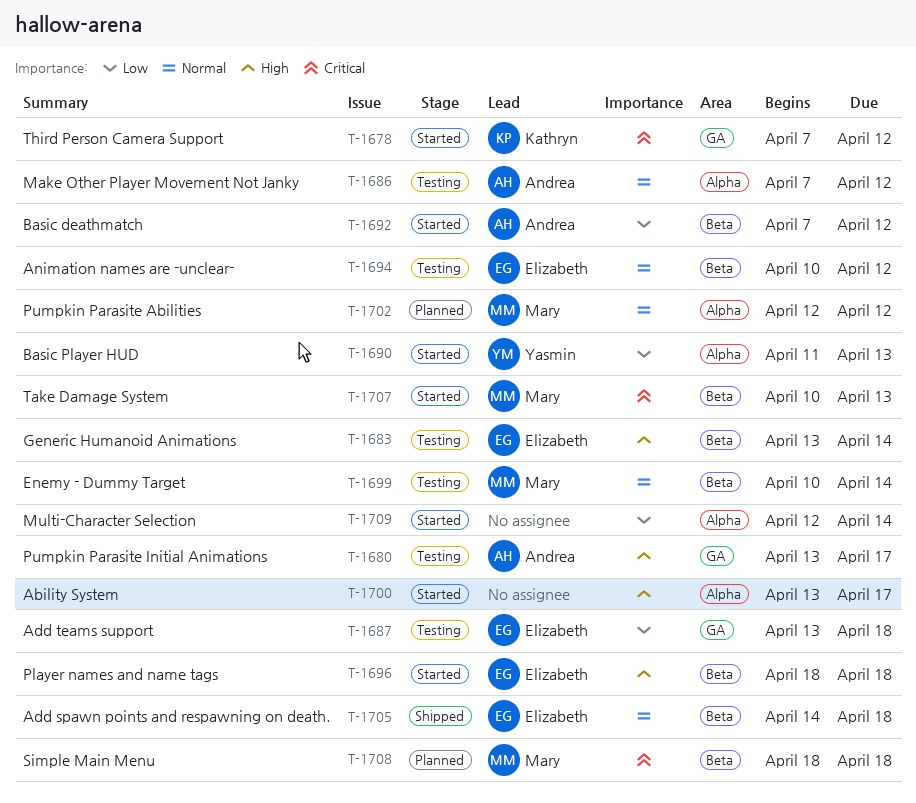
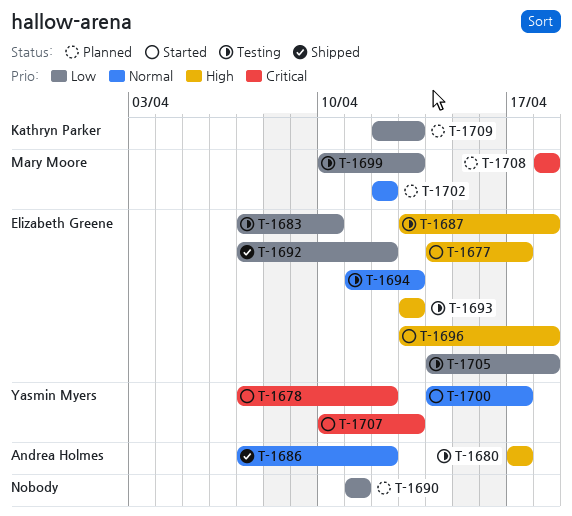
T-1677: none -> present
T-1678, owner: Kathryn Parker -> Yasmin Myers
T-1680, start: Apr 13 -> Apr 17
T-1683, priority: High -> Low
T-1683, start: Apr 13 -> Apr 7
T-1683, due: Apr 14 -> Apr 10
T-1686, status: Testing -> Shipped
T-1687, priority: Low -> High
T-1690, status: Started -> Planned
T-1690, owner: Yasmin Myers -> none
T-1690, due: Apr 13 -> Apr 11
T-1692, status: Started -> Shipped
T-1692, owner: Andrea Holmes -> Elizabeth Greene
T-1693: none -> present
T-1694, start: Apr 10 -> Apr 11
T-1694, due: Apr 12 -> Apr 13
T-1696, start: Apr 18 -> Apr 13
T-1699, priority: Normal -> Low
T-1699, due: Apr 14 -> Apr 13
T-1700, owner: none -> Yasmin Myers
T-1700, priority: High -> Normal
T-1700, start: Apr 13 -> Apr 14
T-1705, status: Shipped -> Testing
T-1705, priority: Normal -> Low
T-1707, owner: Mary Moore -> Yasmin Myers
T-1709, status: Started -> Planned
T-1709, owner: none -> Kathryn Parker
T-1709, due: Apr 14 -> Apr 13

